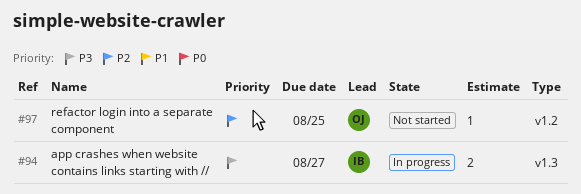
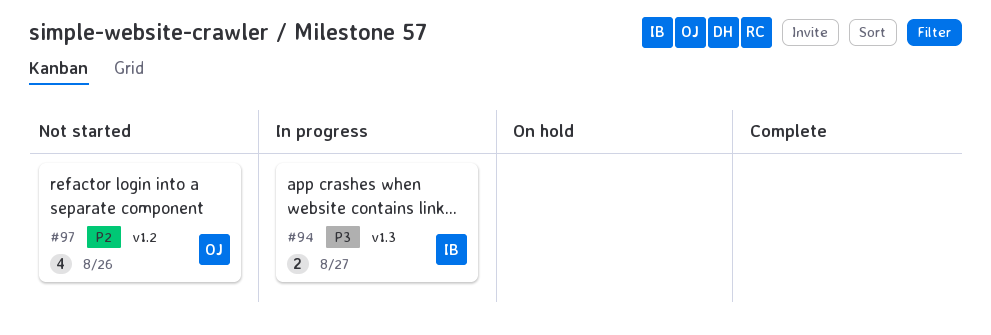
#97, estimate: 1 -> 4
#97, due: Aug 25 -> Aug 26

